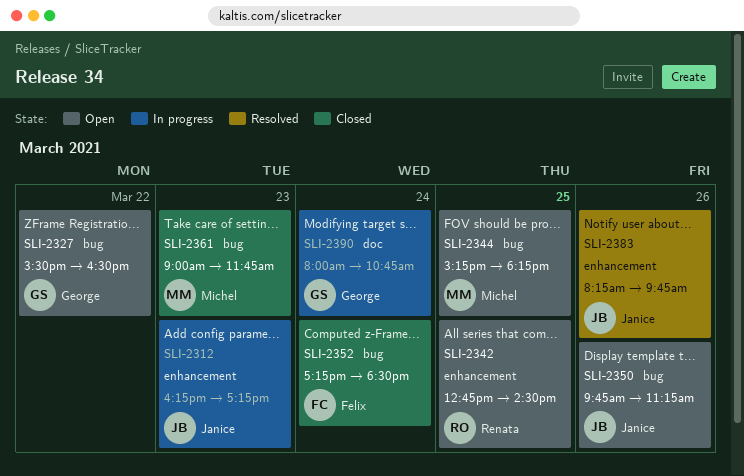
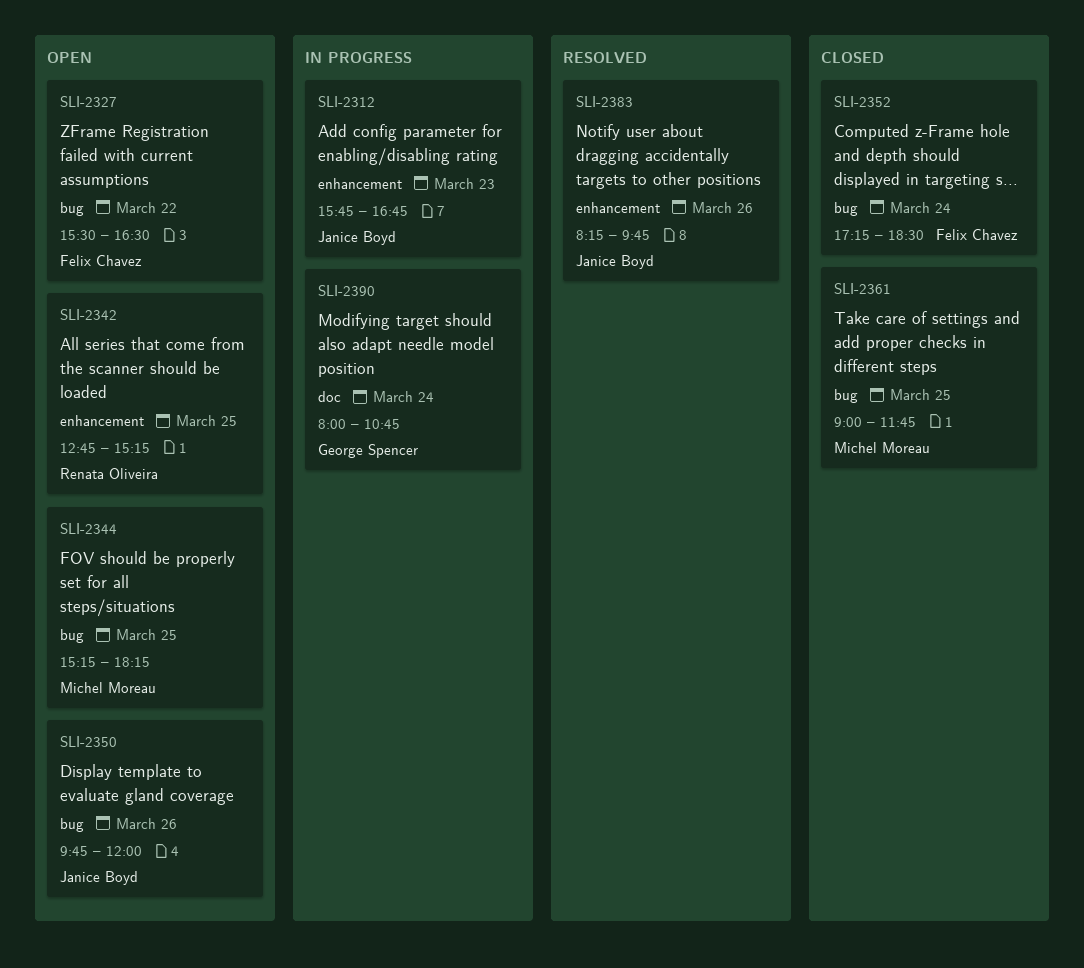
SLI-2312, begins: 16:15 -> 15:45
SLI-2312, ends: 17:15 -> 16:45
SLI-2327, owner: George Spencer -> Felix Chavez
SLI-2342, ends: 14:30 -> 15:15
SLI-2350, ends: 11:15 -> 12:00
SLI-2361, day: Mar 23 -> Mar 25

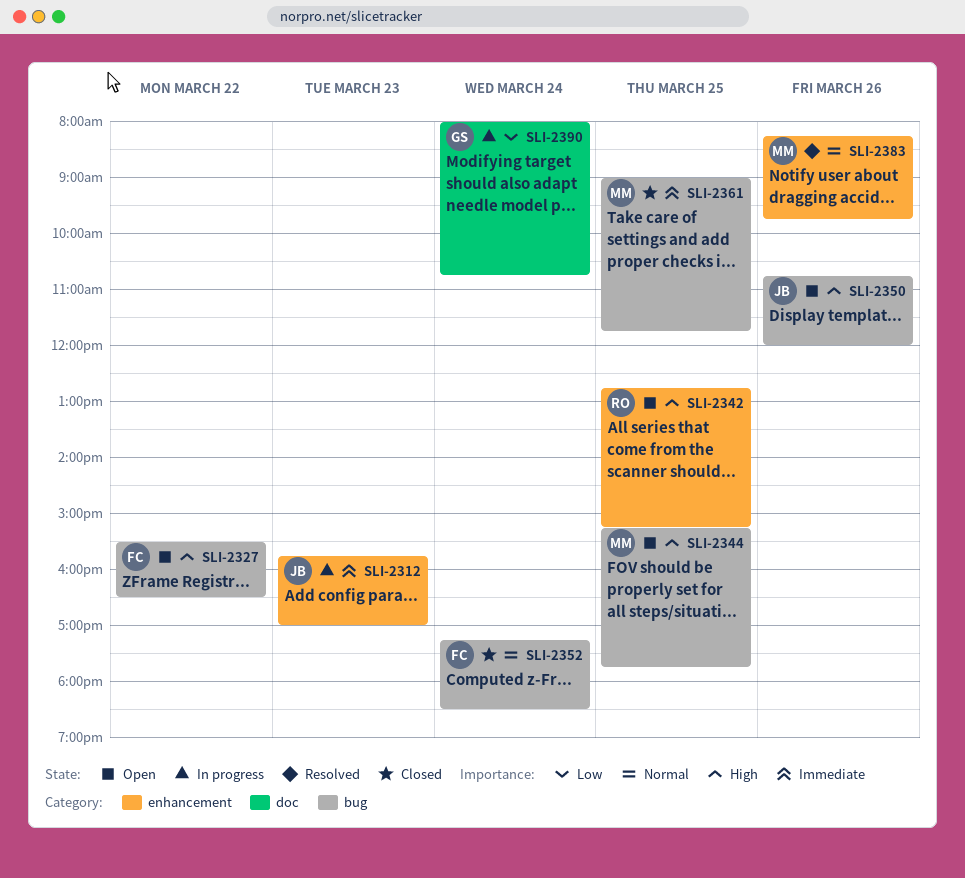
SLI-2312, ends: 16:45 -> 17:00
SLI-2344, ends: 18:15 -> 17:45
SLI-2350, begins: 09:45 -> 10:45
SLI-2383, owner: Janice Boyd -> Michel Moreau

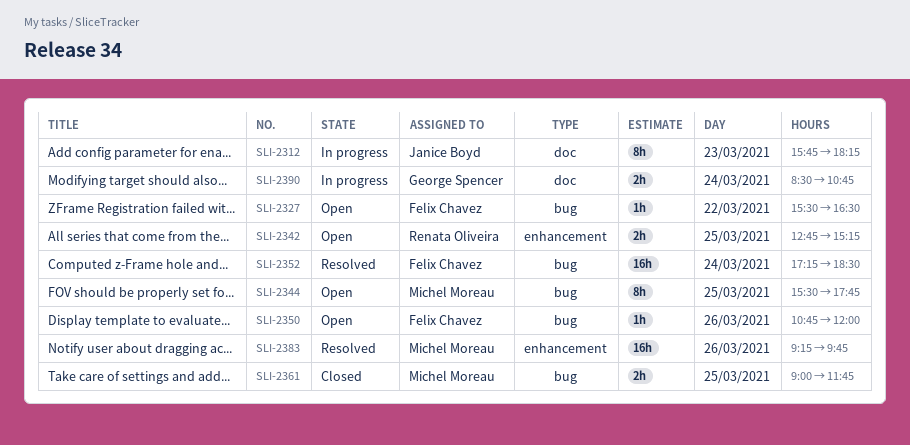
SLI-2312, label: enhancement -> doc
SLI-2312, ends: 17:00 -> 18:15
SLI-2344, begins: 15:15 -> 15:30
SLI-2350, owner: Janice Boyd -> Felix Chavez
SLI-2352, status: Closed -> Resolved
SLI-2383, begins: 08:15 -> 09:15
SLI-2390, begins: 08:00 -> 08:30

